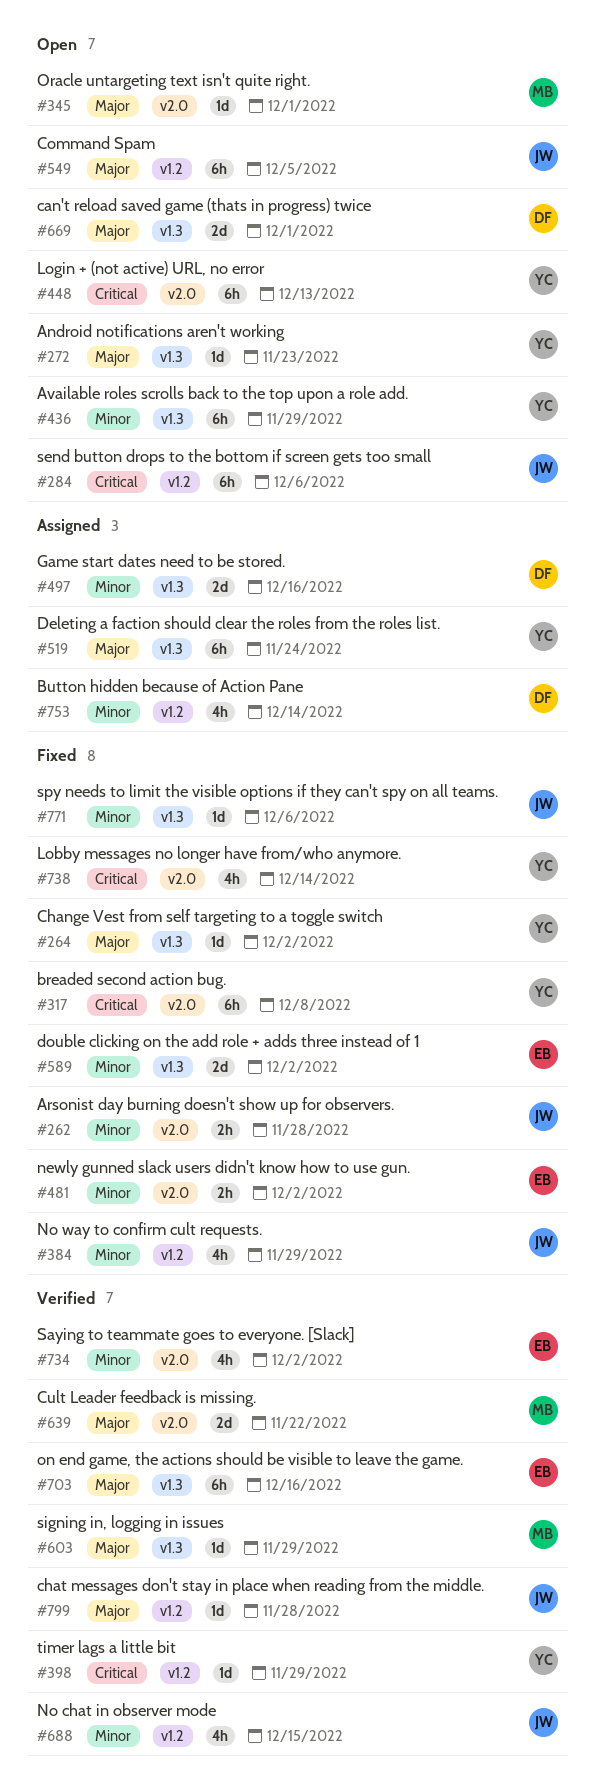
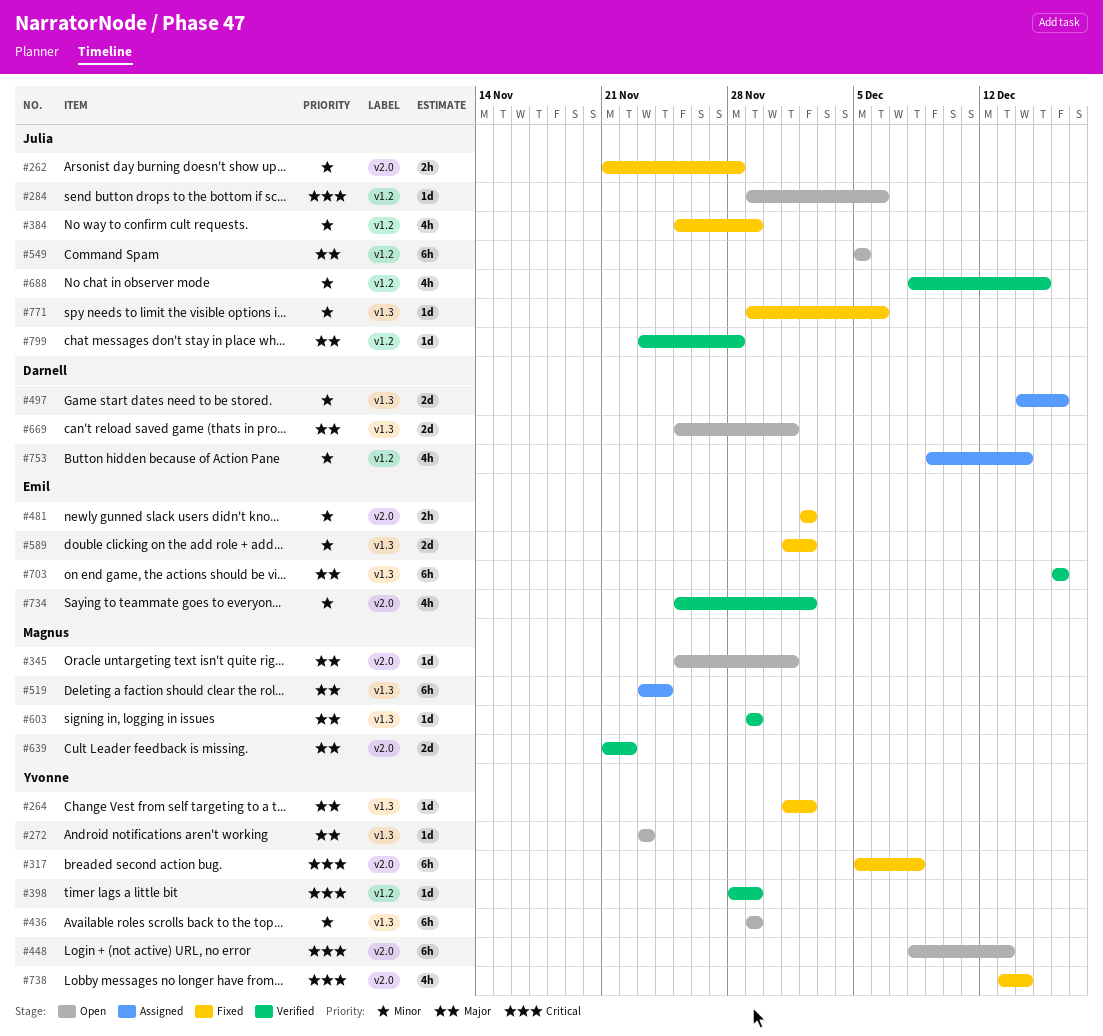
#284, estimate: 6h -> 1d
#519, owner: Yvonne -> Magnus

